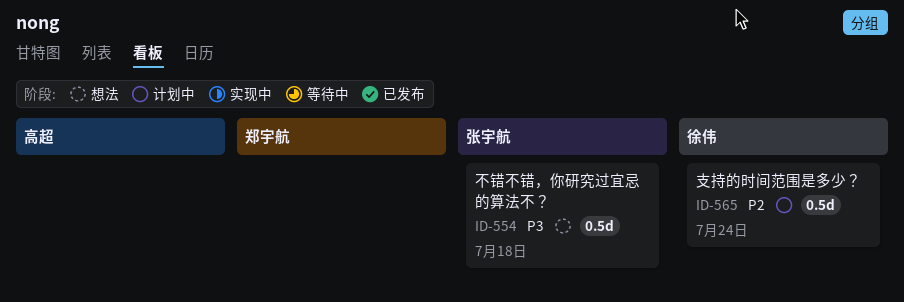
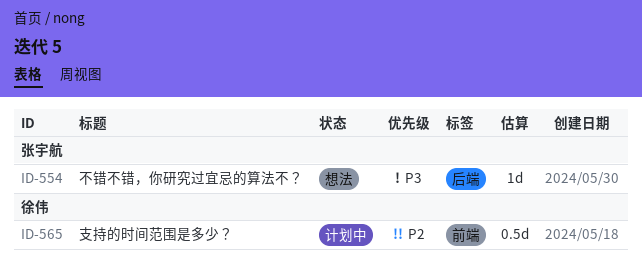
ID-554, estimate: 0.5d -> 1d

